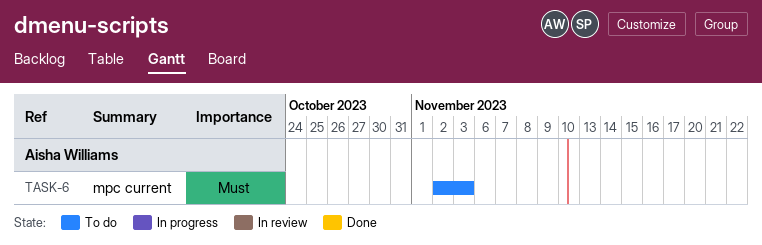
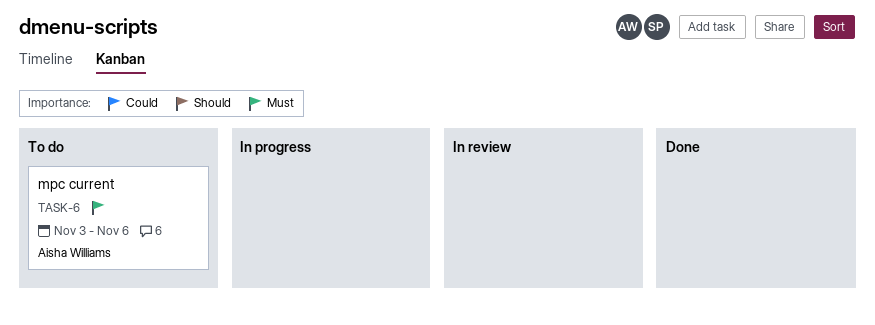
TASK-6, start: Nov 2 -> Nov 3
TASK-6, due: Nov 3 -> Nov 6

